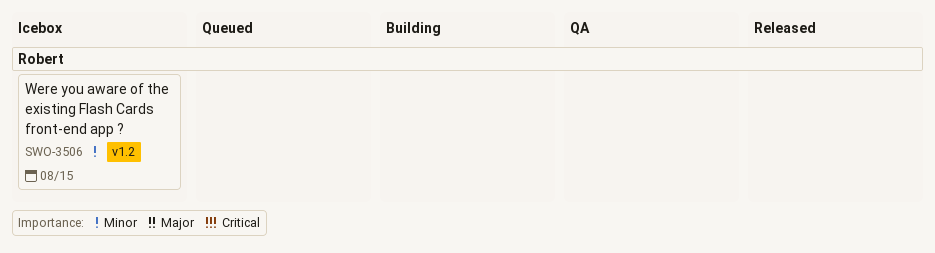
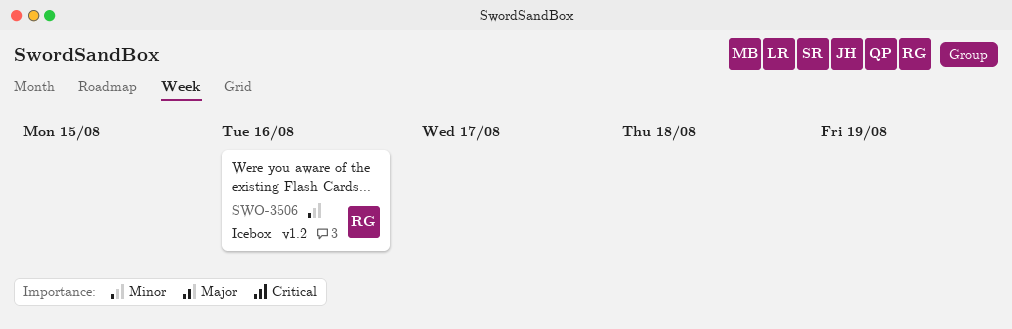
SWO-3506, day: Aug 15 -> Aug 16

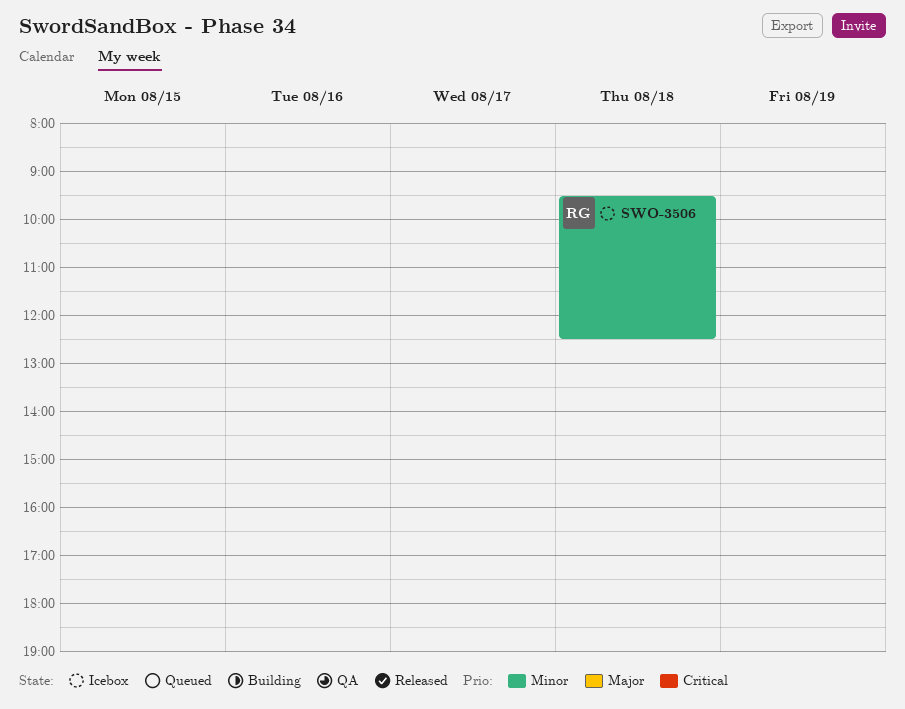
SWO-3506, day: Aug 16 -> Aug 18

